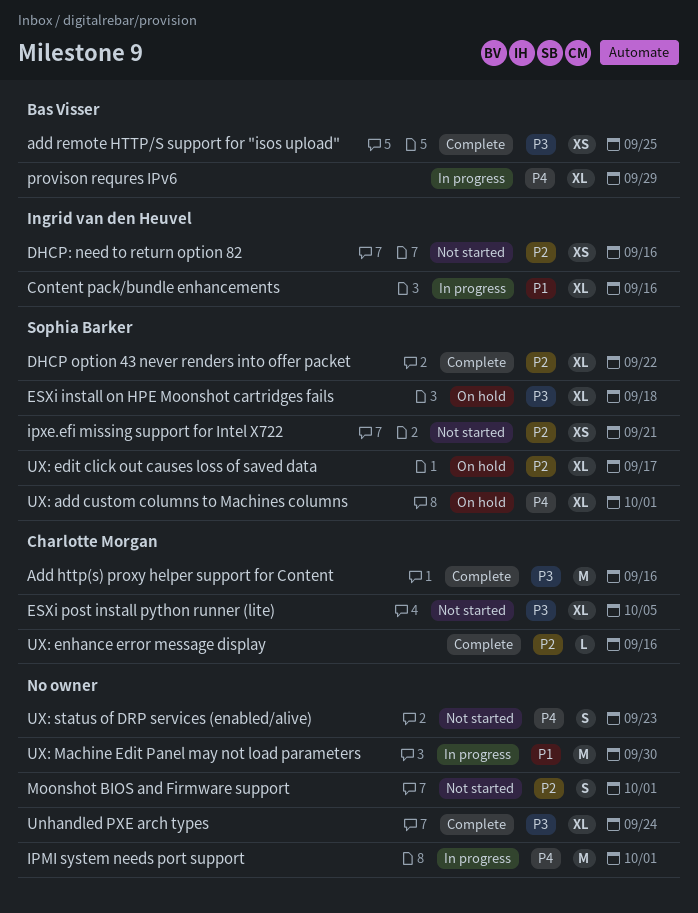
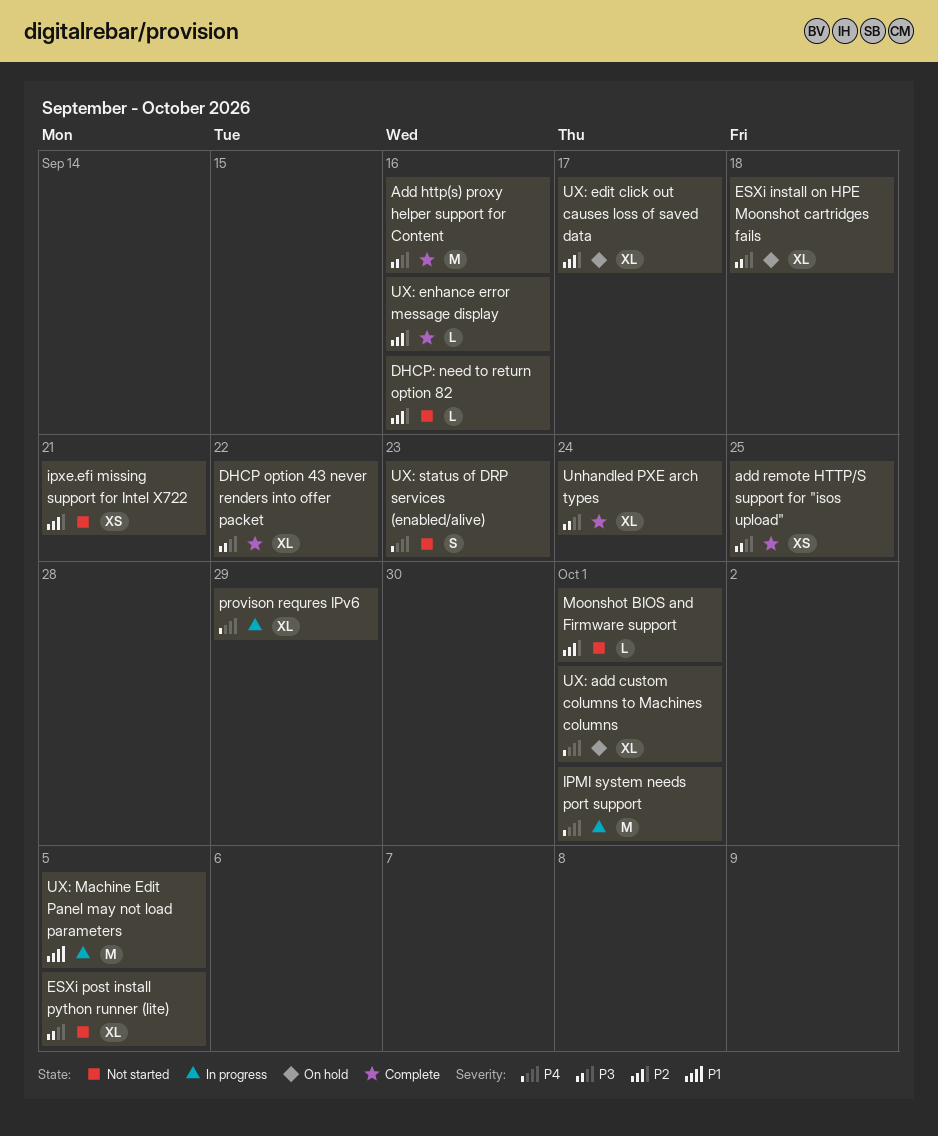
Content pack/bundle enhancements: present -> none
DHCP option 43 never renders into offer packet, priority: P2 -> P3
DHCP: need to return option 82, estimate: XS -> L
Moonshot BIOS and Firmware support, estimate: S -> L
UX: Machine Edit Panel may not load parameters, due: Sep 30 -> Oct 5

